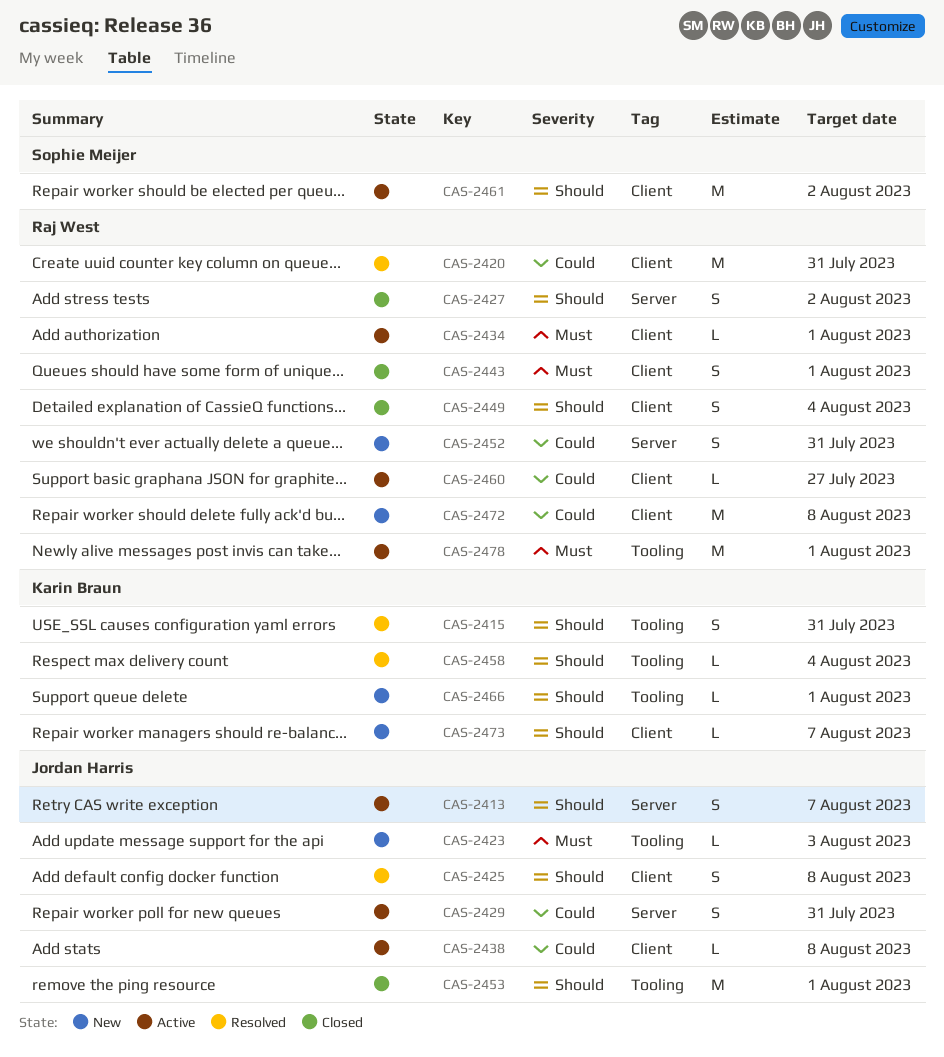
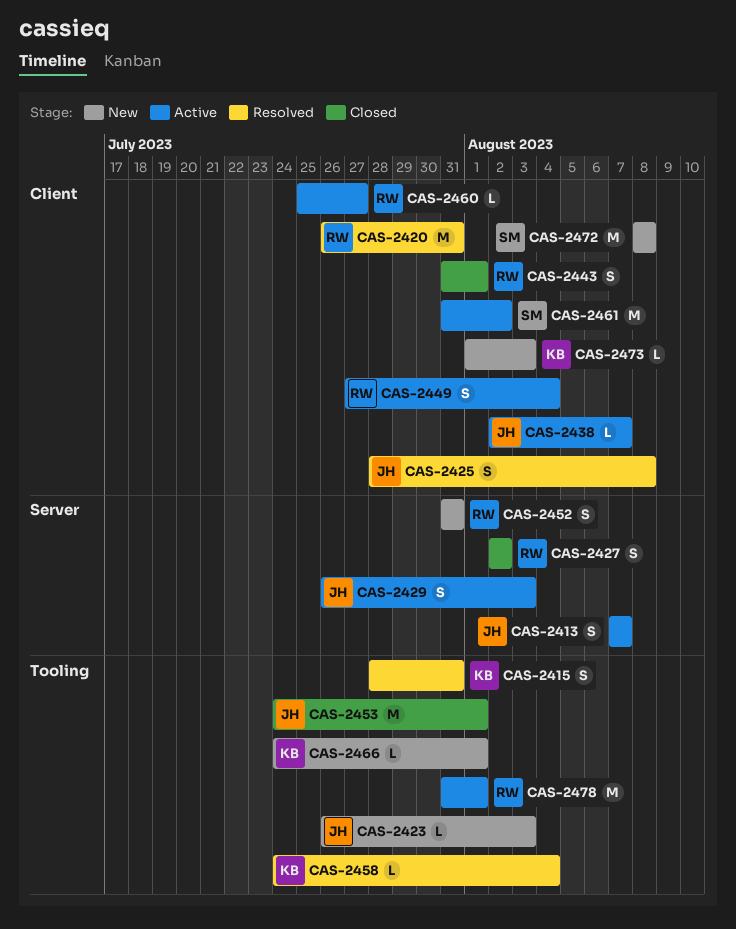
CAS-2429, due: Jul 31 -> Aug 3
CAS-2434: present -> none
CAS-2438, due: Aug 8 -> Aug 7
CAS-2449, status: Closed -> Active
CAS-2472, owner: Raj West -> Sophie Meijer
CAS-2473, due: Aug 7 -> Aug 3

